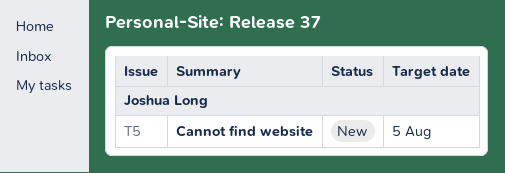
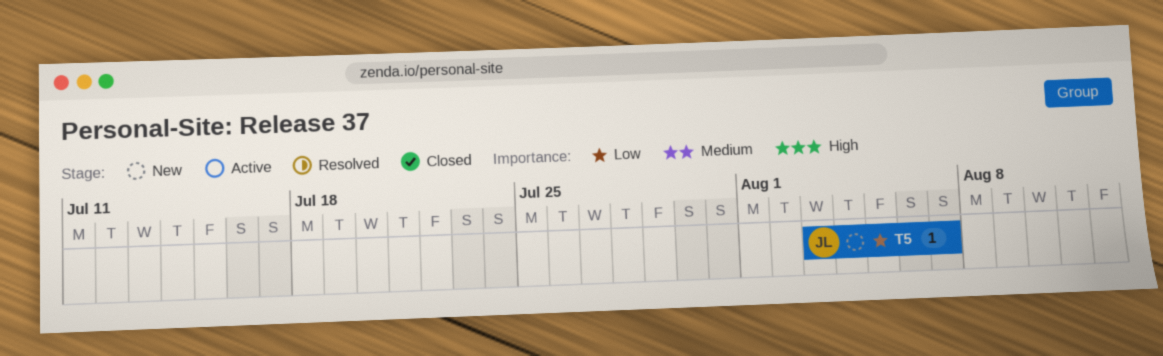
T5, due: Aug 5 -> Aug 7

